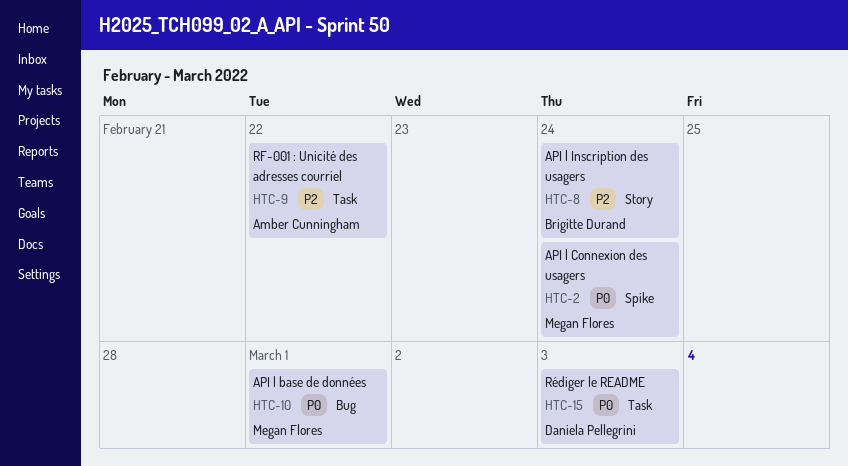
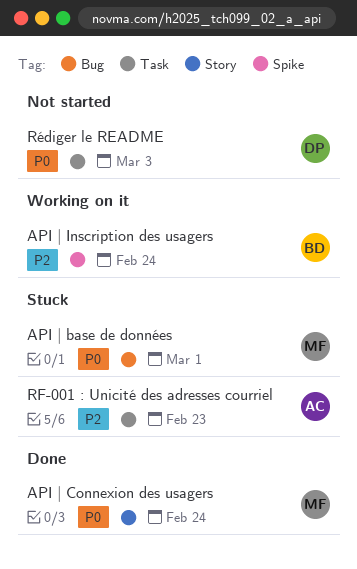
API | Connexion des usagers, label: Spike -> Story
API | Inscription des usagers, label: Story -> Spike
RF-001 : Unicité des adresses courriel, due: Feb 22 -> Feb 23

